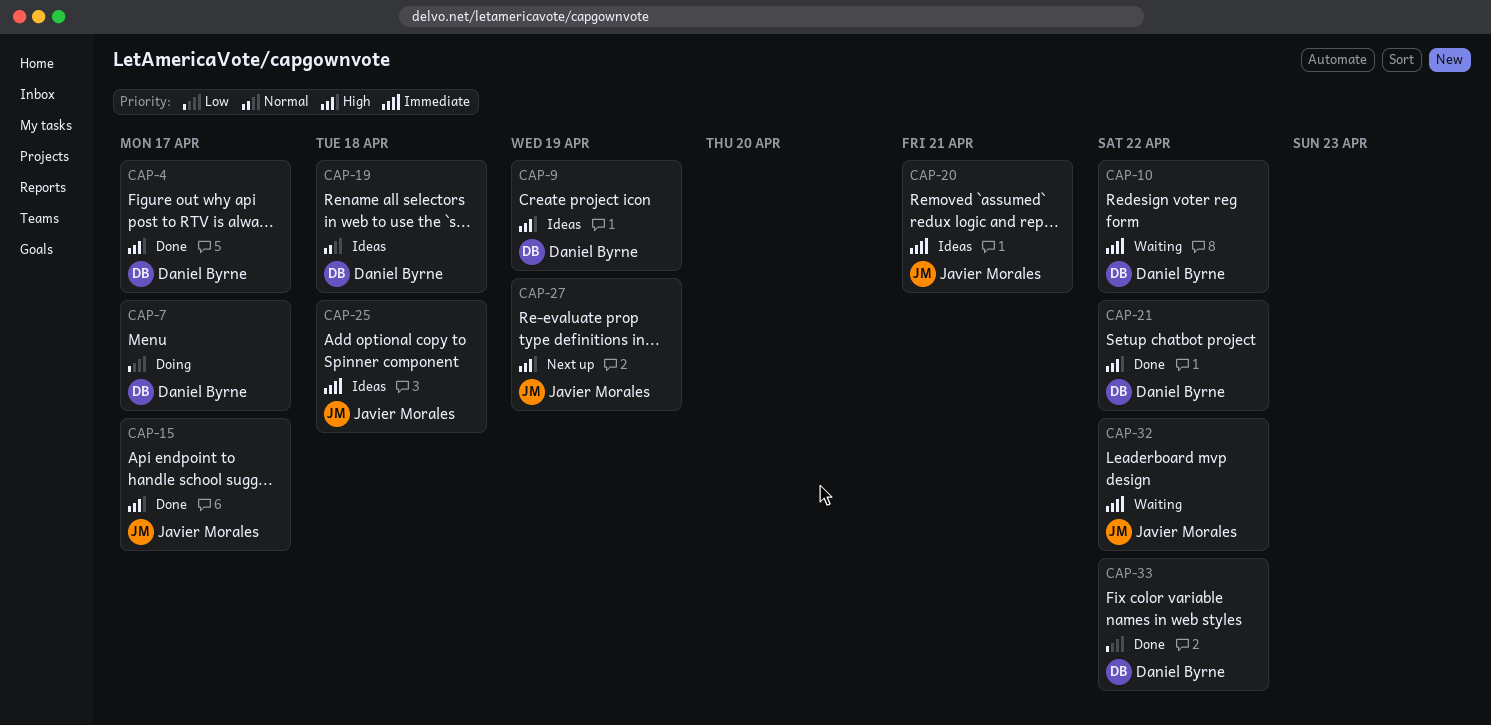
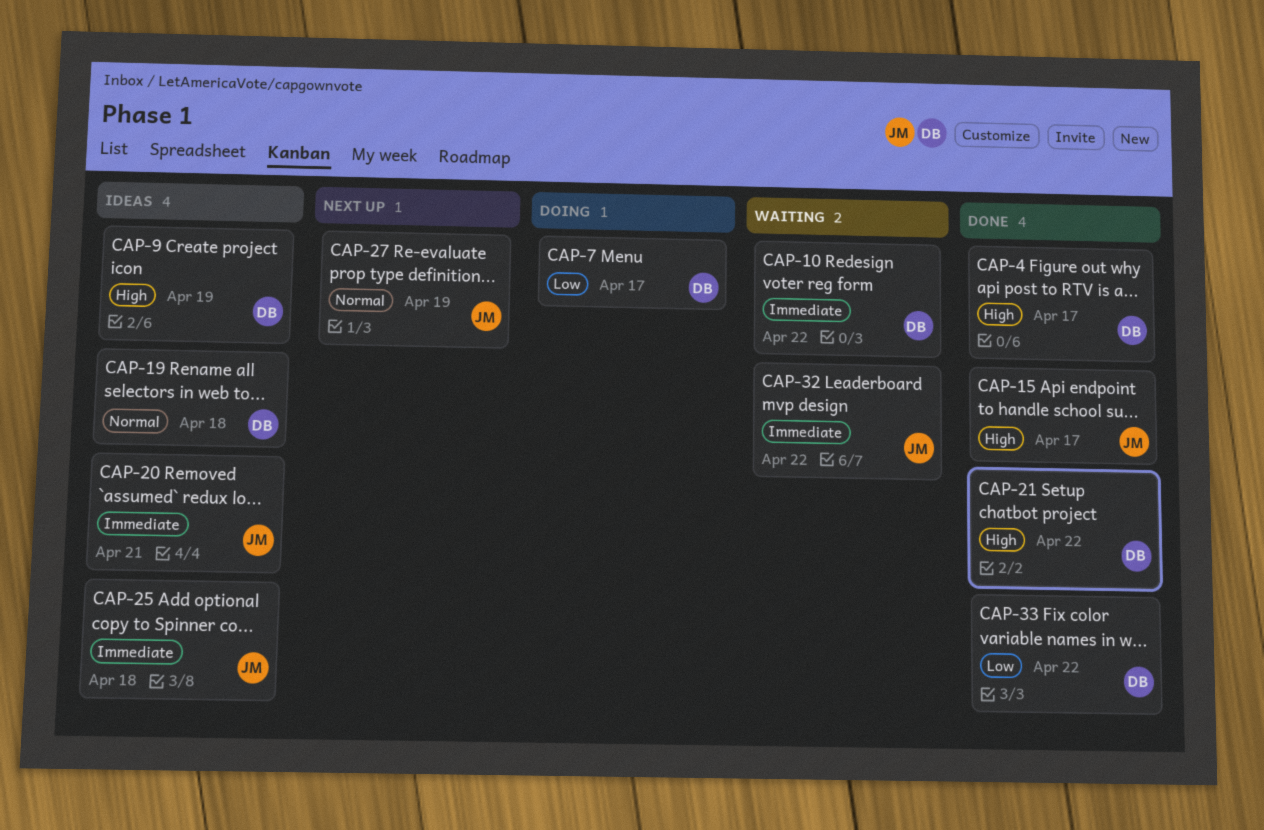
CAP-27, priority: High -> Normal

